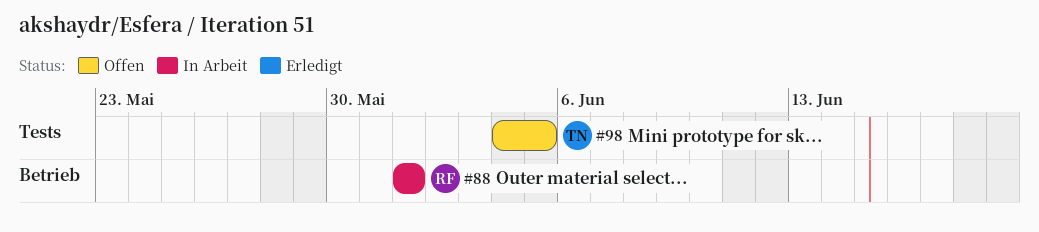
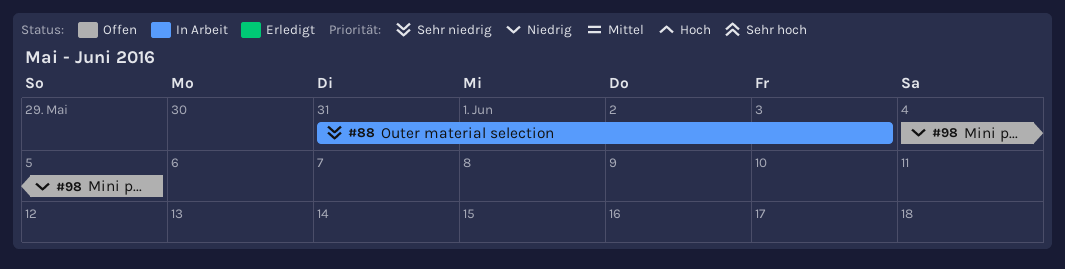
#88, start: Jun 1 -> May 31
#88, due: Jun 1 -> Jun 3

